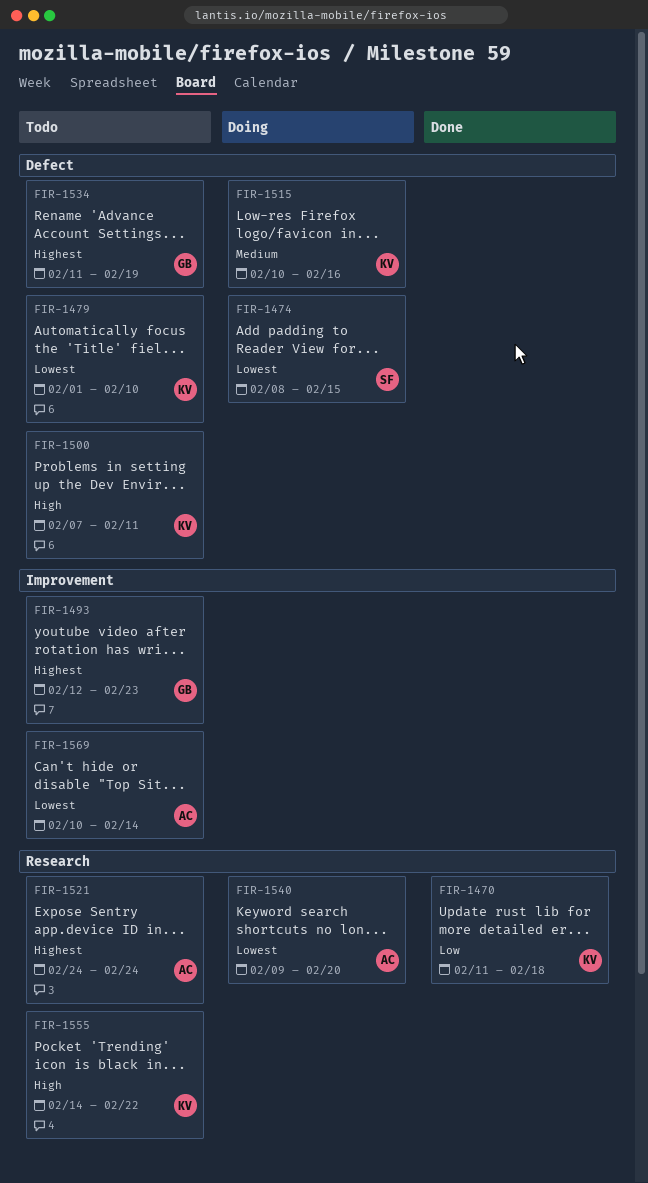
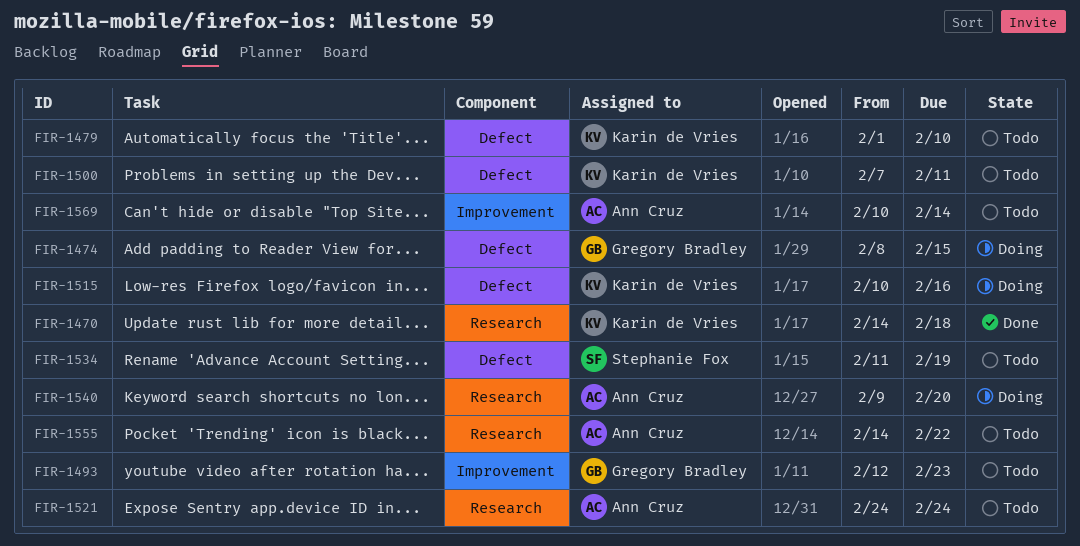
FIR-1470, start: Feb 11 -> Feb 14
FIR-1474, owner: Stephanie Fox -> Gregory Bradley
FIR-1534, owner: Gregory Bradley -> Stephanie Fox
FIR-1555, owner: Karin de Vries -> Ann Cruz

